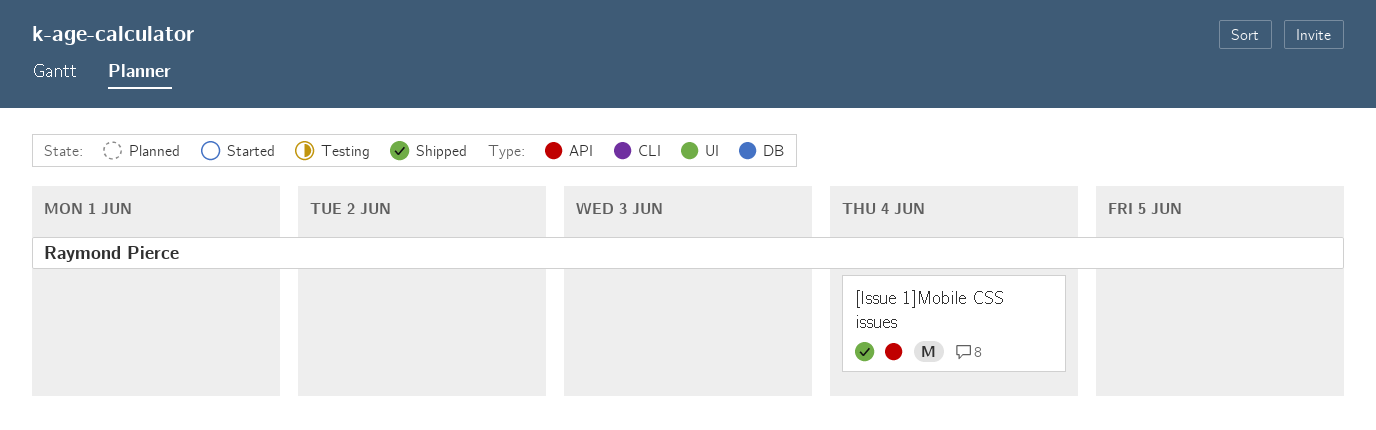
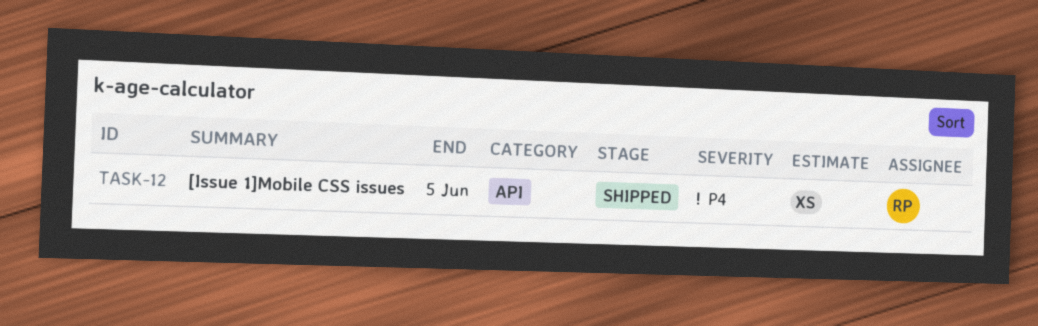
[Issue 1]Mobile CSS issues, estimate: M -> XS
[Issue 1]Mobile CSS issues, due: Jun 4 -> Jun 5

